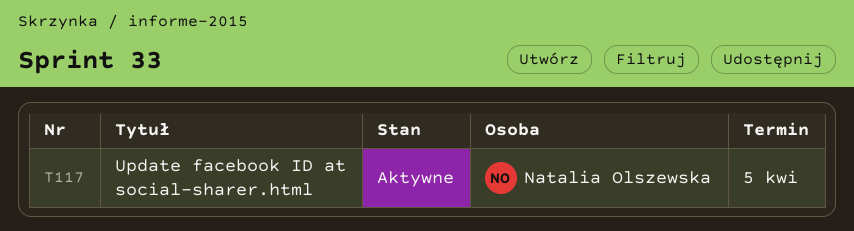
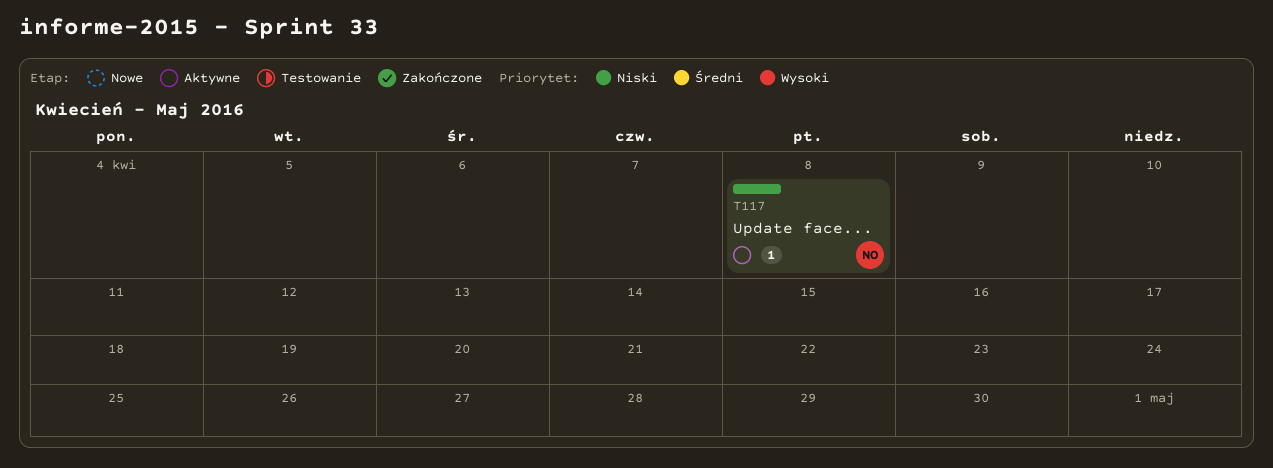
T117, due: Apr 5 -> Apr 8

